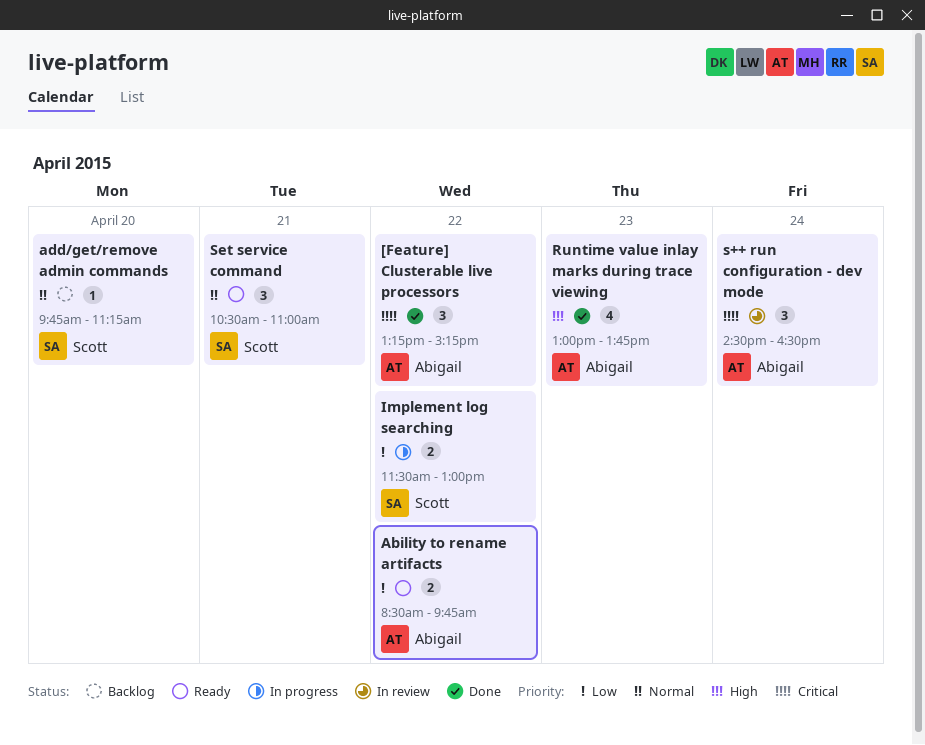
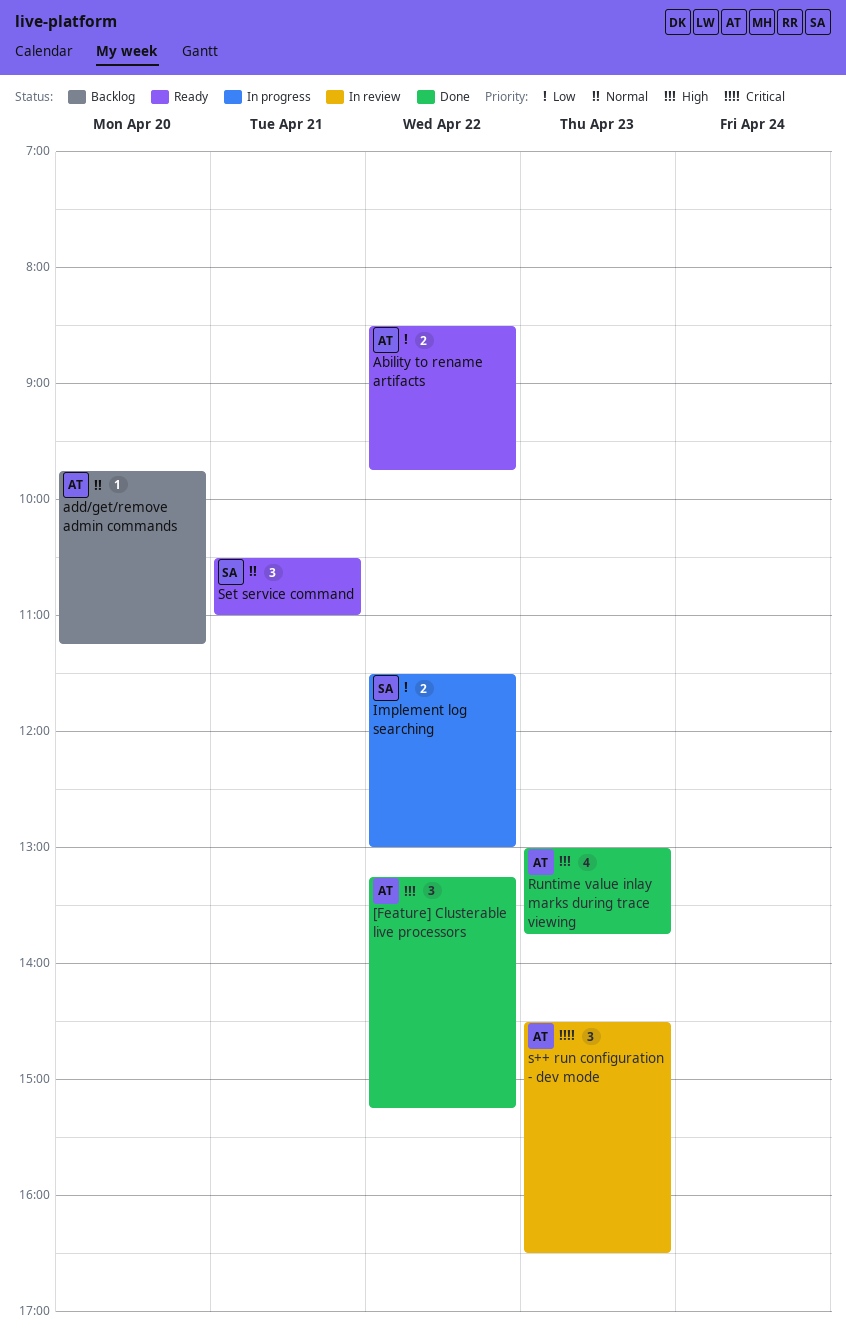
[Feature] Clusterable live processors, priority: Critical -> High
add/get/remove admin commands, owner: Scott -> Abigail
s++ run configuration - dev mode, day: Apr 24 -> Apr 23

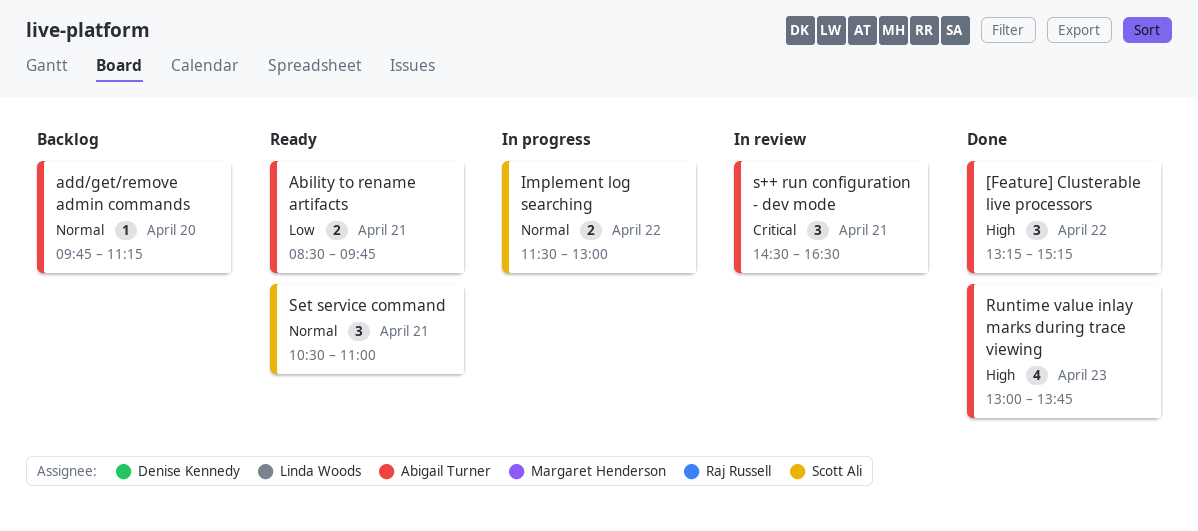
Ability to rename artifacts, day: Apr 22 -> Apr 21
Implement log searching, priority: Low -> Normal
s++ run configuration - dev mode, day: Apr 23 -> Apr 21

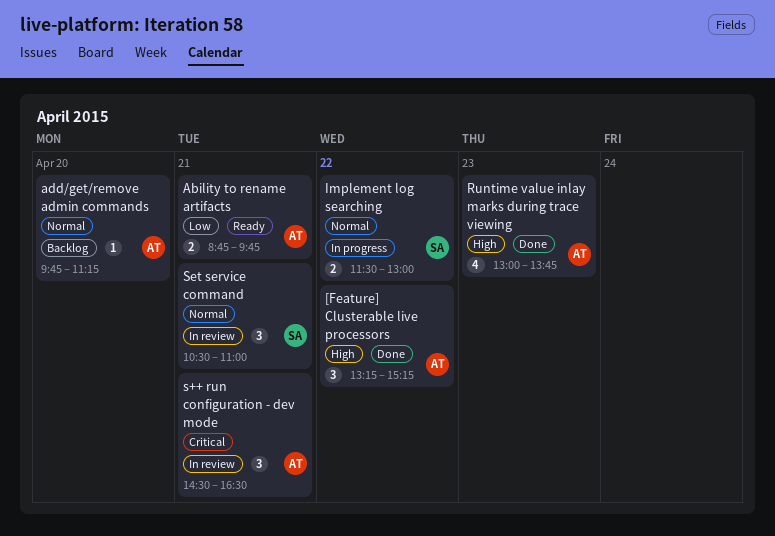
Ability to rename artifacts, begins: 08:30 -> 08:45
Set service command, status: Ready -> In review

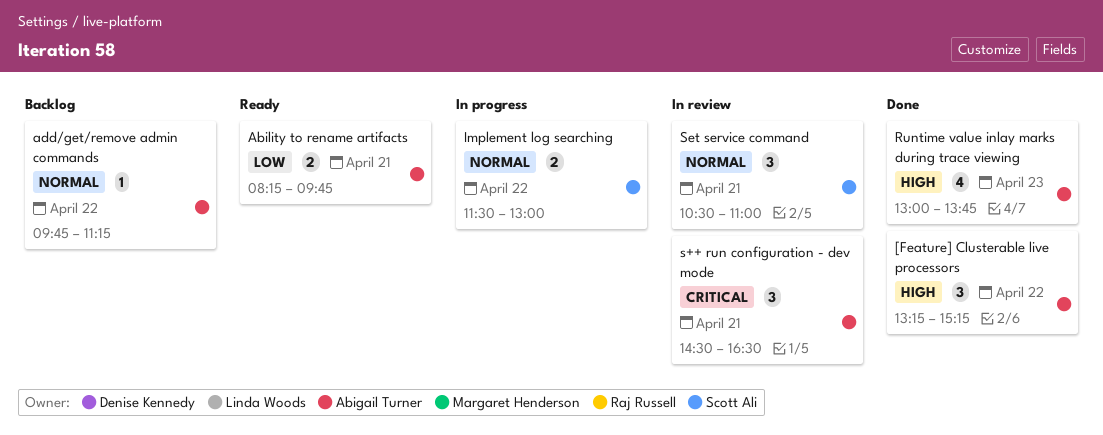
Ability to rename artifacts, begins: 08:45 -> 08:15
add/get/remove admin commands, day: Apr 20 -> Apr 22

